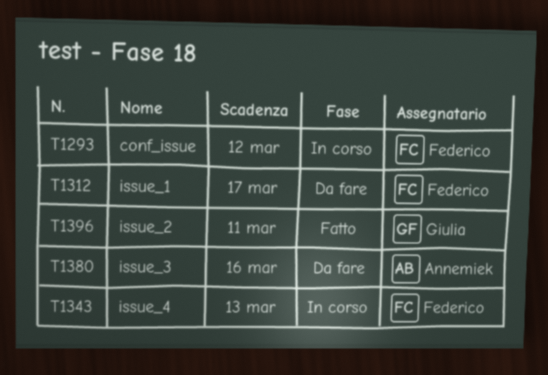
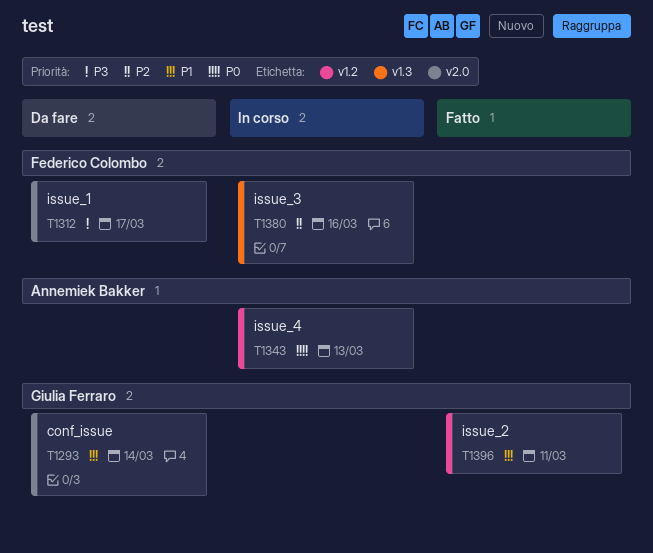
T1293, status: In corso -> Da fare
T1293, owner: Federico Colombo -> Giulia Ferraro
T1293, due: Mar 12 -> Mar 14
T1343, owner: Federico Colombo -> Annemiek Bakker
T1380, status: Da fare -> In corso
T1380, owner: Annemiek Bakker -> Federico Colombo

